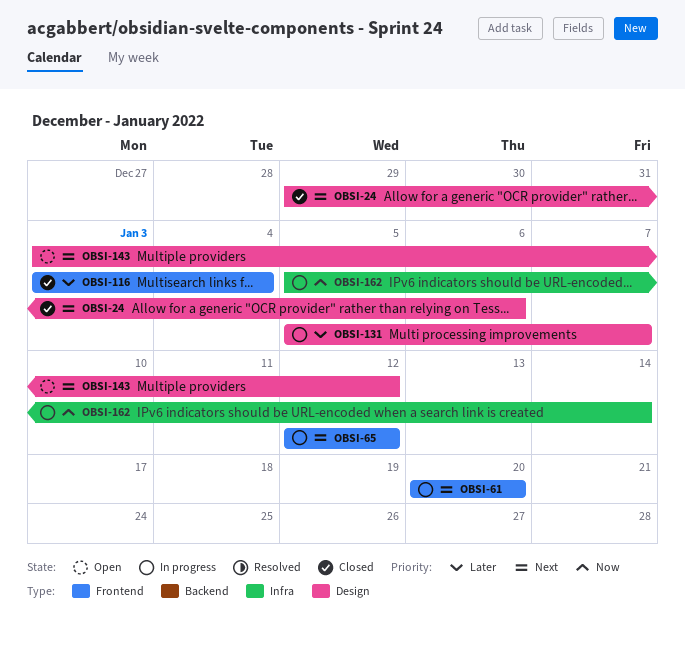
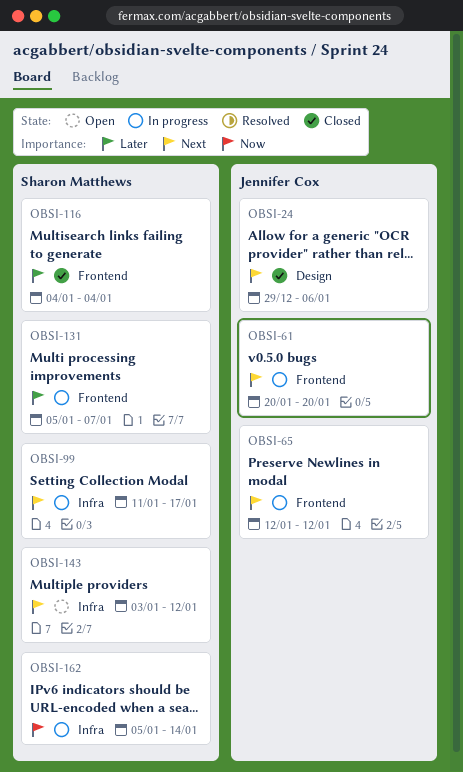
OBSI-99: none -> present
OBSI-116, start: Jan 3 -> Jan 4
OBSI-131, label: Design -> Frontend
OBSI-143, label: Design -> Infra

